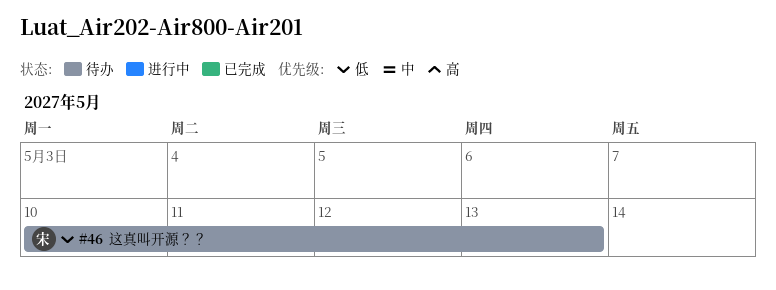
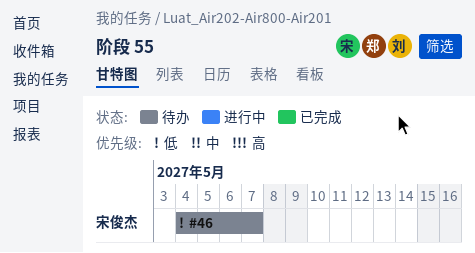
#46, start: May 10 -> May 4
#46, due: May 13 -> May 7

